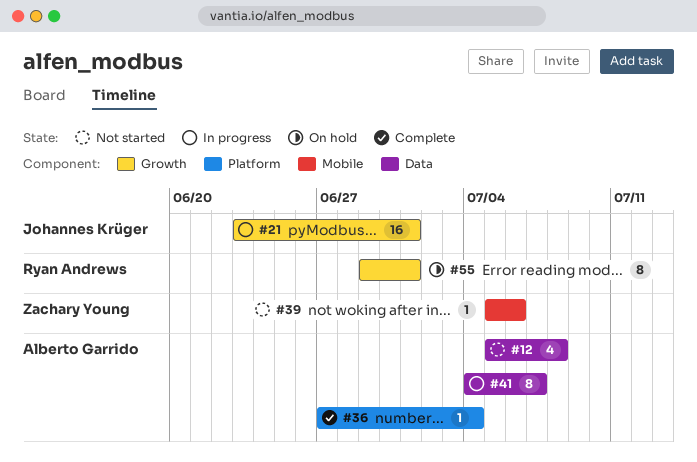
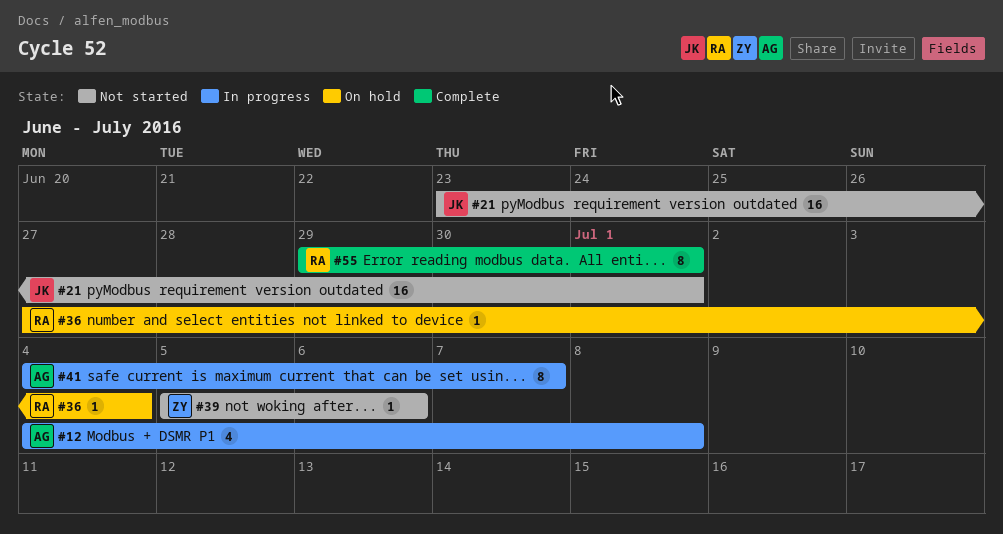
#12, status: Not started -> In progress
#12, start: Jul 5 -> Jul 4
#21, status: In progress -> Not started
#36, status: Complete -> On hold
#36, owner: Alberto Garrido -> Ryan Andrews
#55, status: On hold -> Complete

